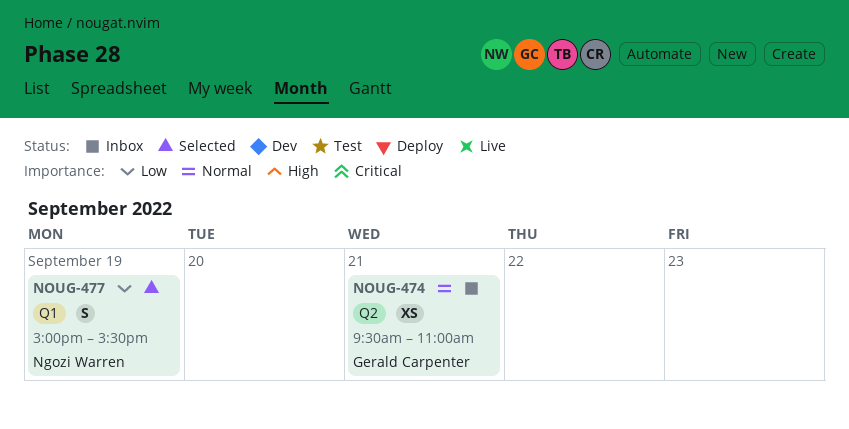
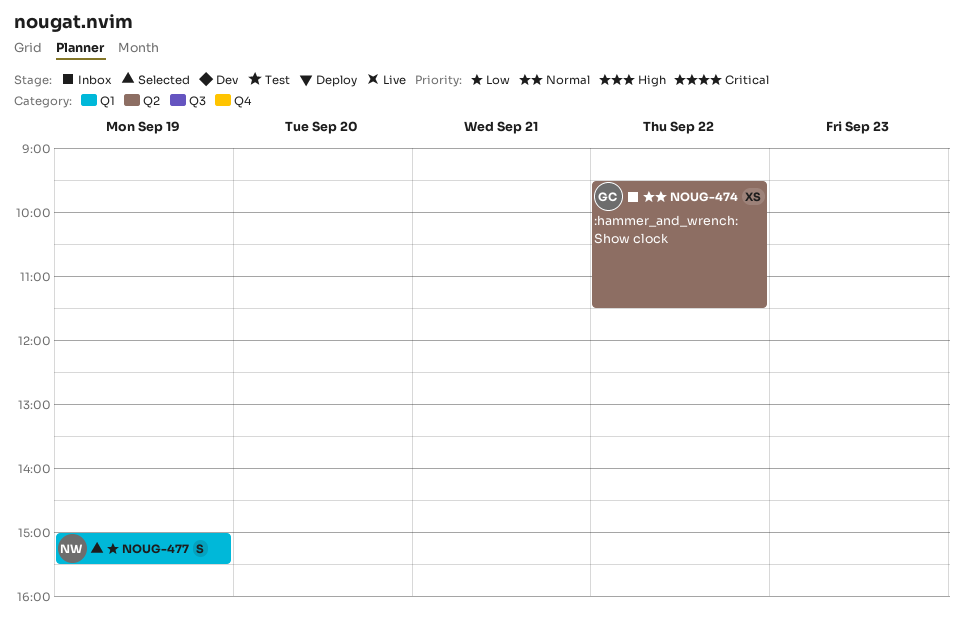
NOUG-474, day: Sep 21 -> Sep 22
NOUG-474, ends: 11:00 -> 11:30

